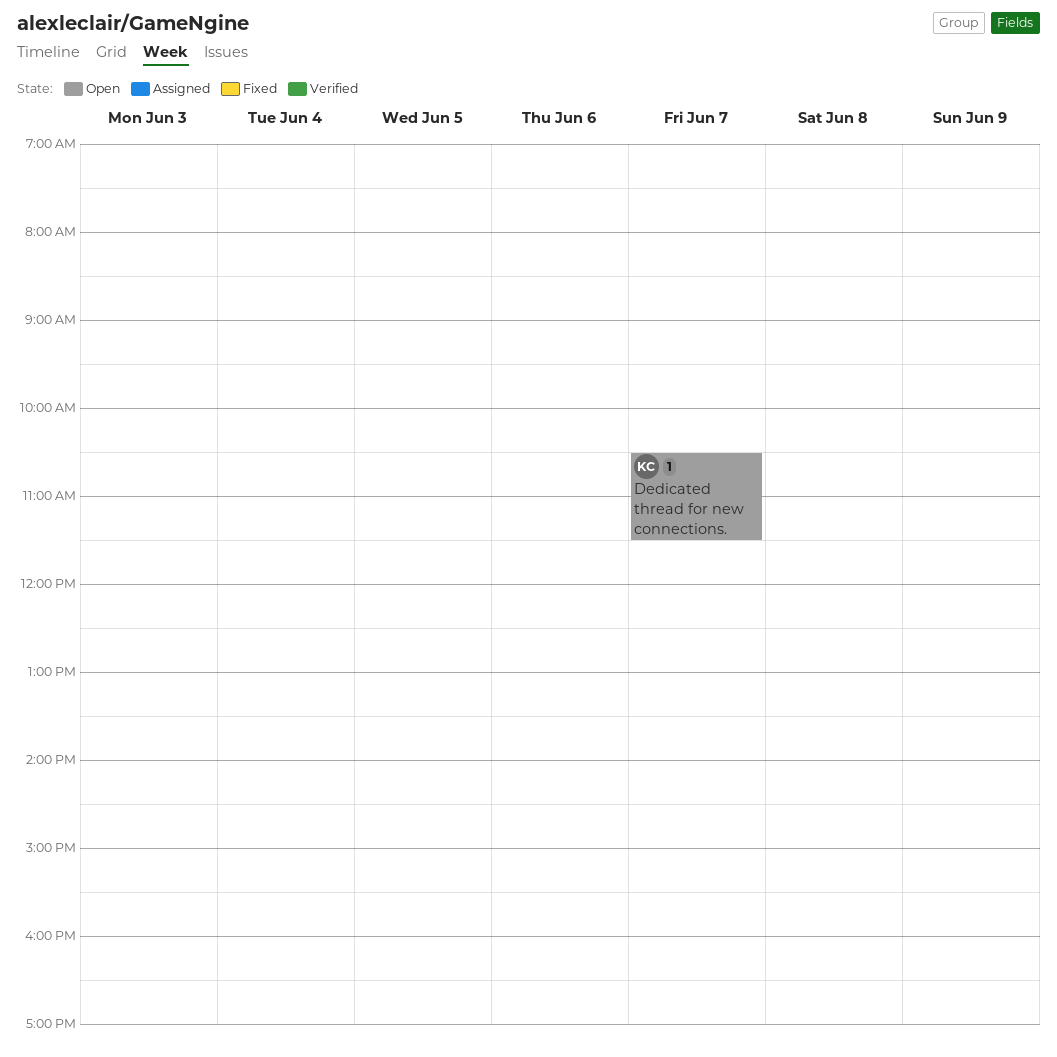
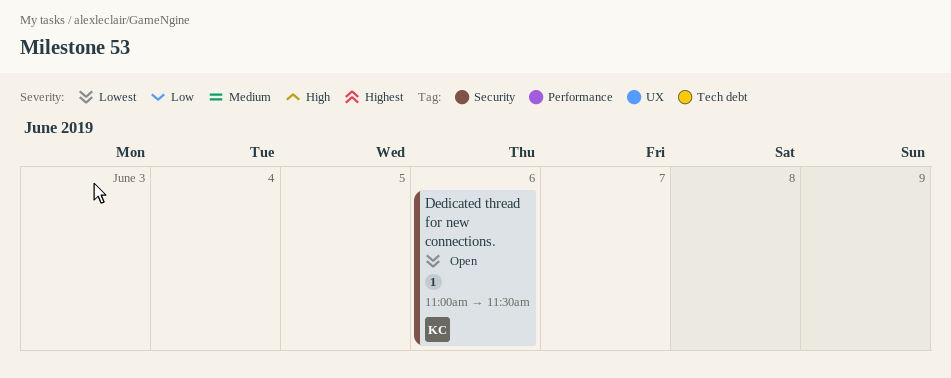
Dedicated thread for new connections., day: Jun 7 -> Jun 6
Dedicated thread for new connections., begins: 10:30 -> 11:00

